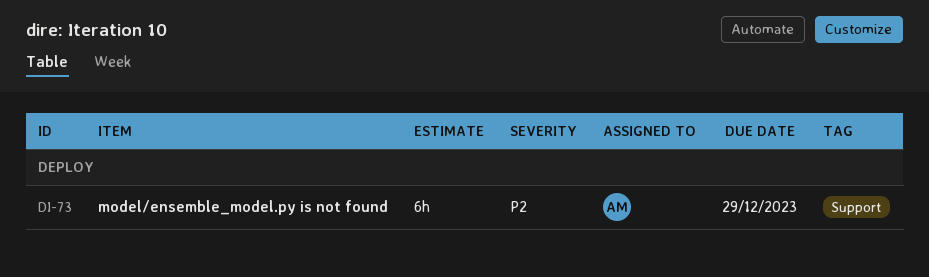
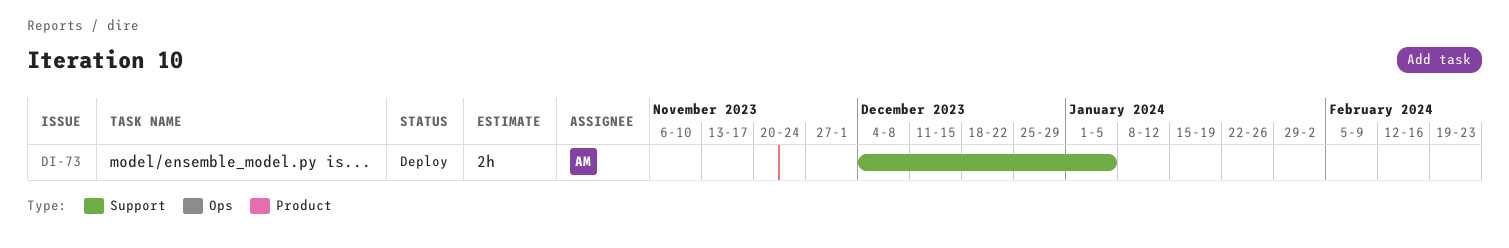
DI-73, estimate: 6h -> 2h
DI-73, due: Dec 29 -> Jan 5

